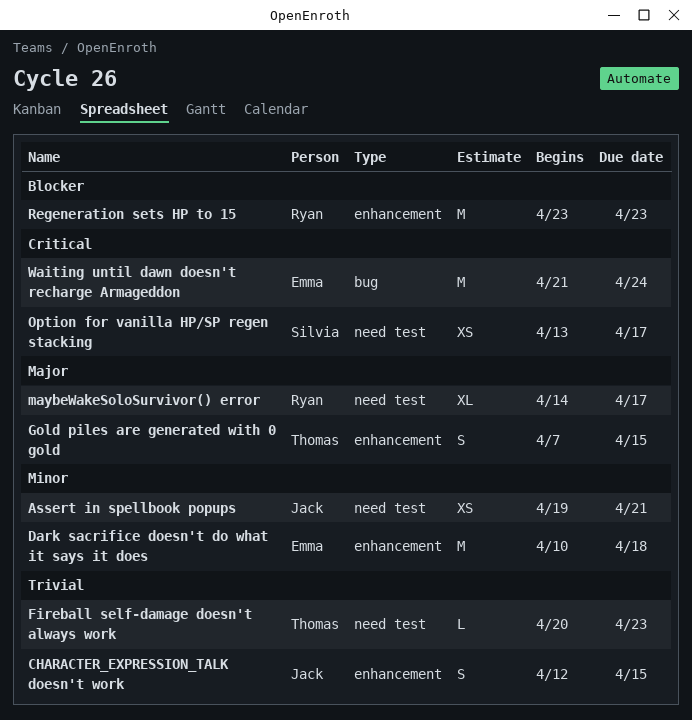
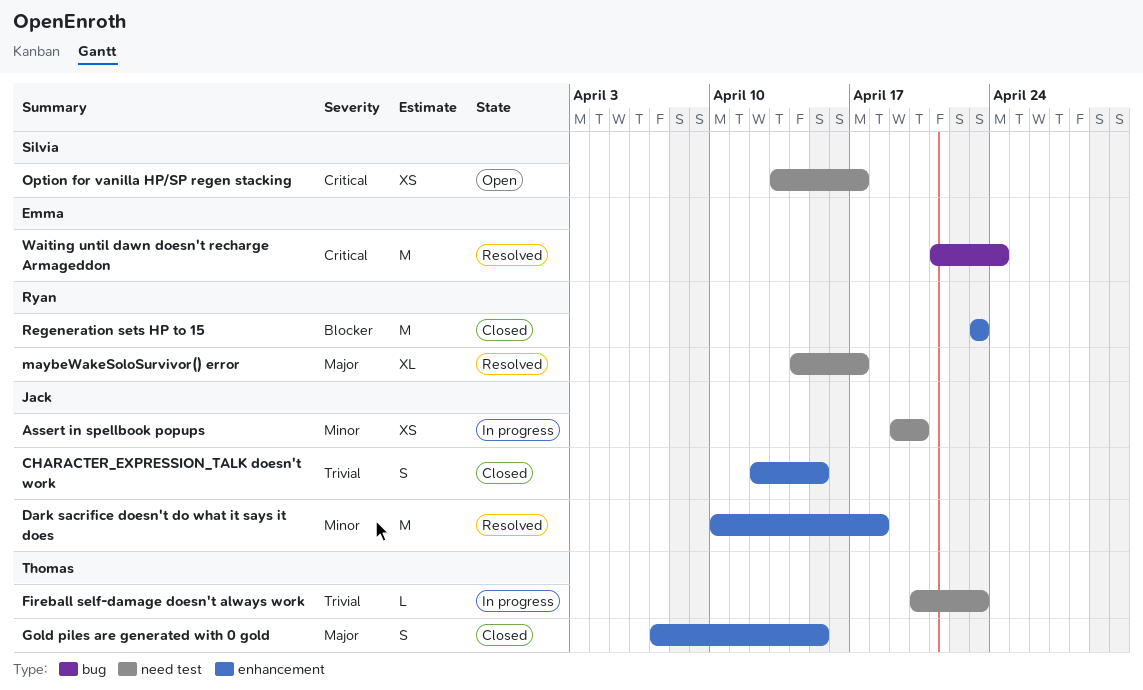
Assert in spellbook popups, due: Apr 21 -> Apr 20
Dark sacrifice doesn't do what it says it does, owner: Emma -> Jack

